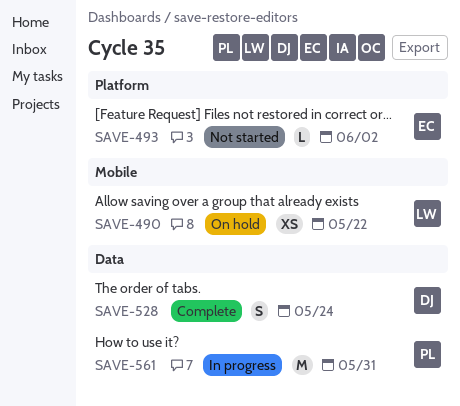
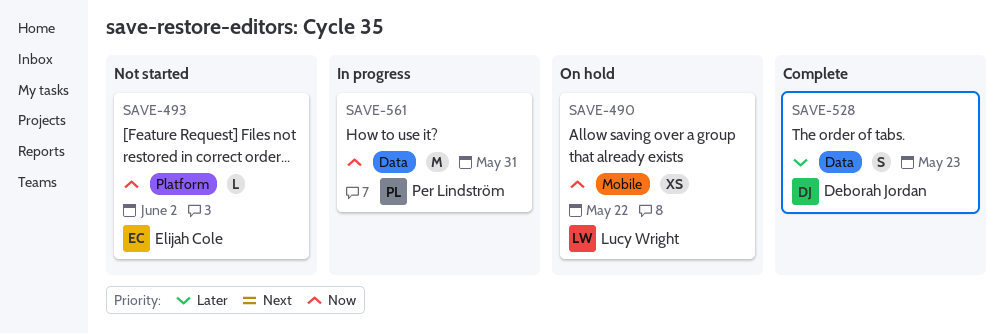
SAVE-528, due: May 24 -> May 23

